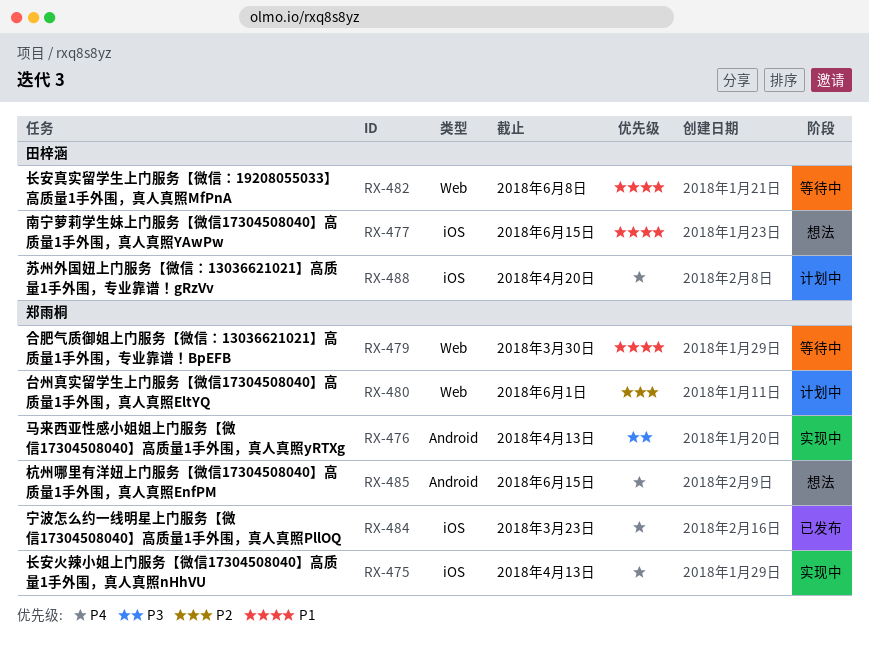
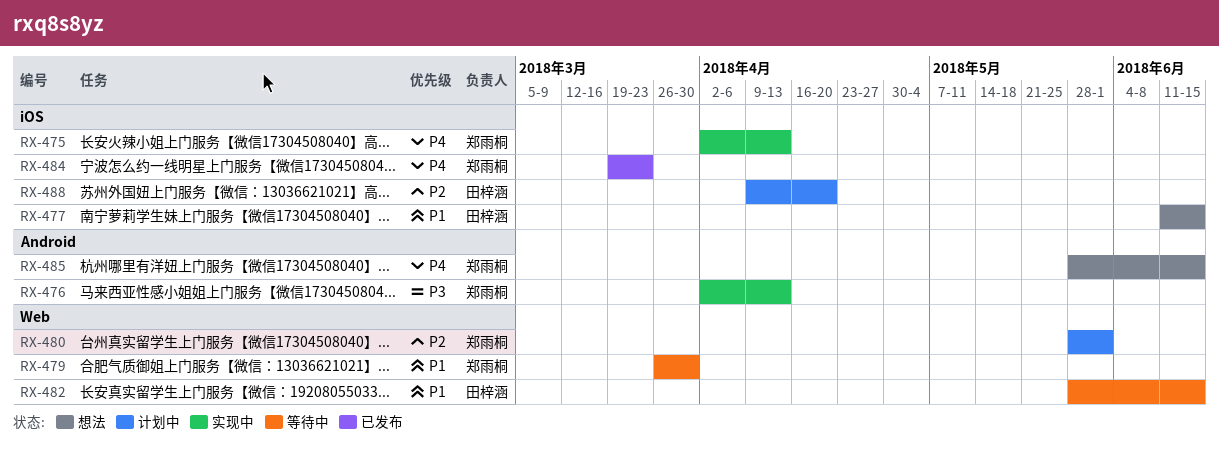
RX-482, due: Jun 8 -> Jun 15
RX-488, priority: P4 -> P2

